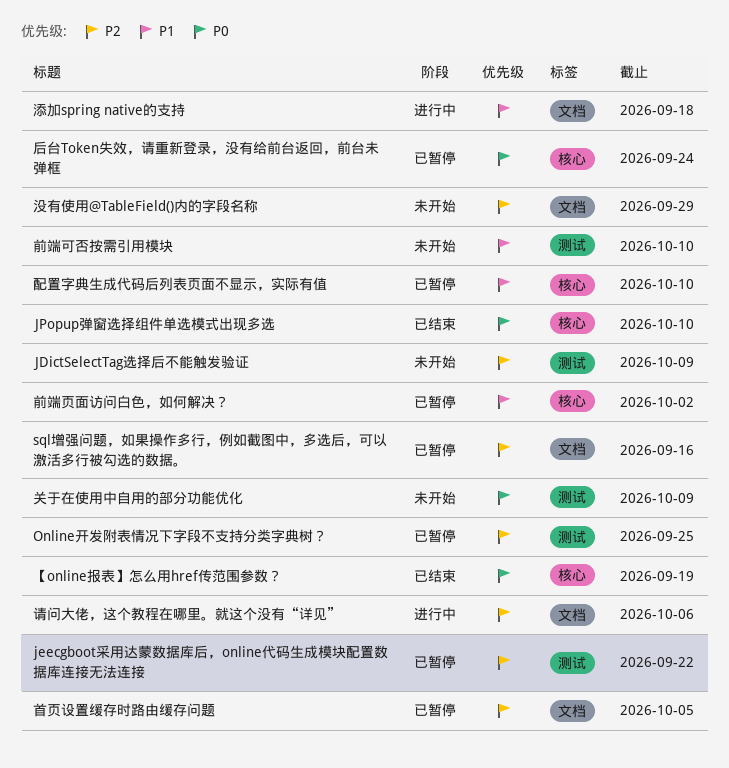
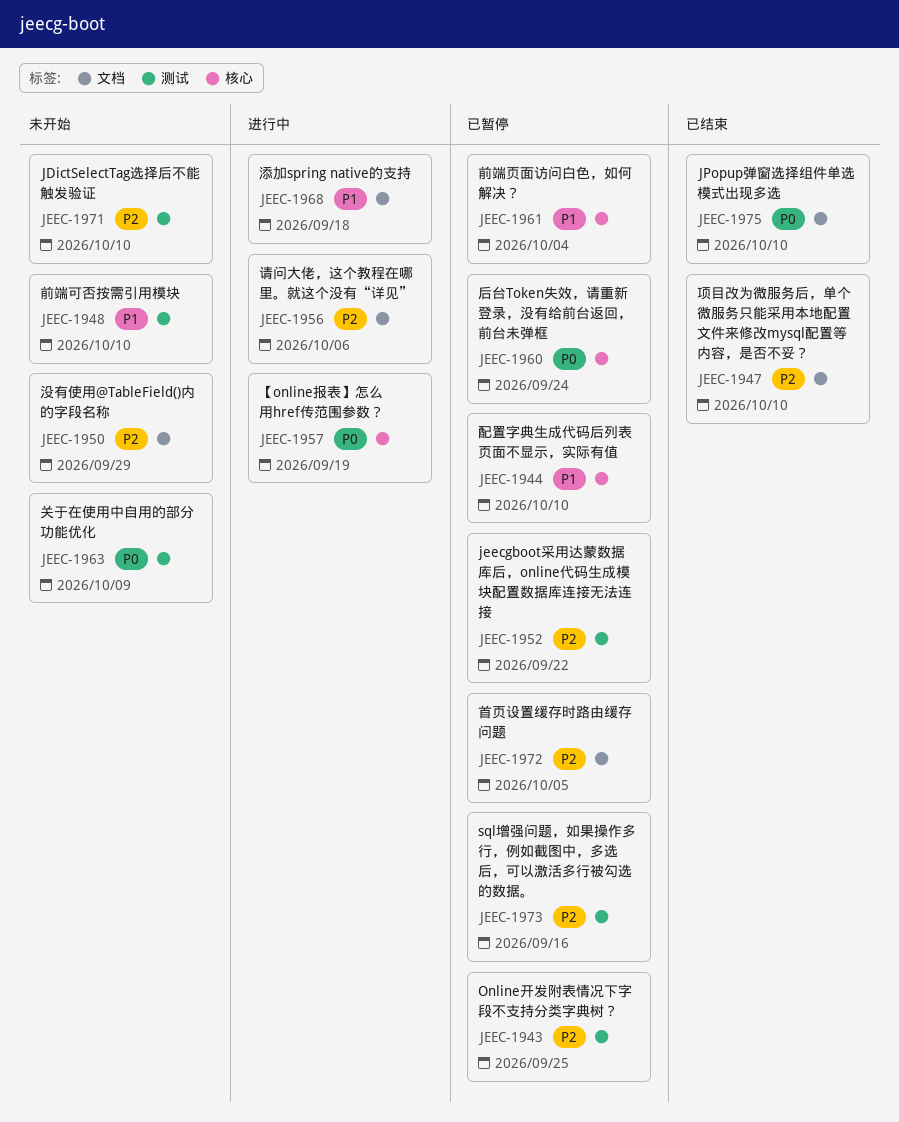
JDictSelectTag选择后不能触发验证, due: Oct 9 -> Oct 10
JPopup弹窗选择组件单选模式出现多选, label: 核心 -> 文档
sql增强问题，如果操作多行，例如截图中，多选后，可以激活多行被勾选的数据。, label: 文档 -> 测试
【online报表】怎么用href传范围参数？, status: 已结束 -> 进行中
前端页面访问白色，如何解决？, due: Oct 2 -> Oct 4
项目改为微服务后，单个微服务只能采用本地配置文件来修改mysql配置等内容，是否不妥？: none -> present

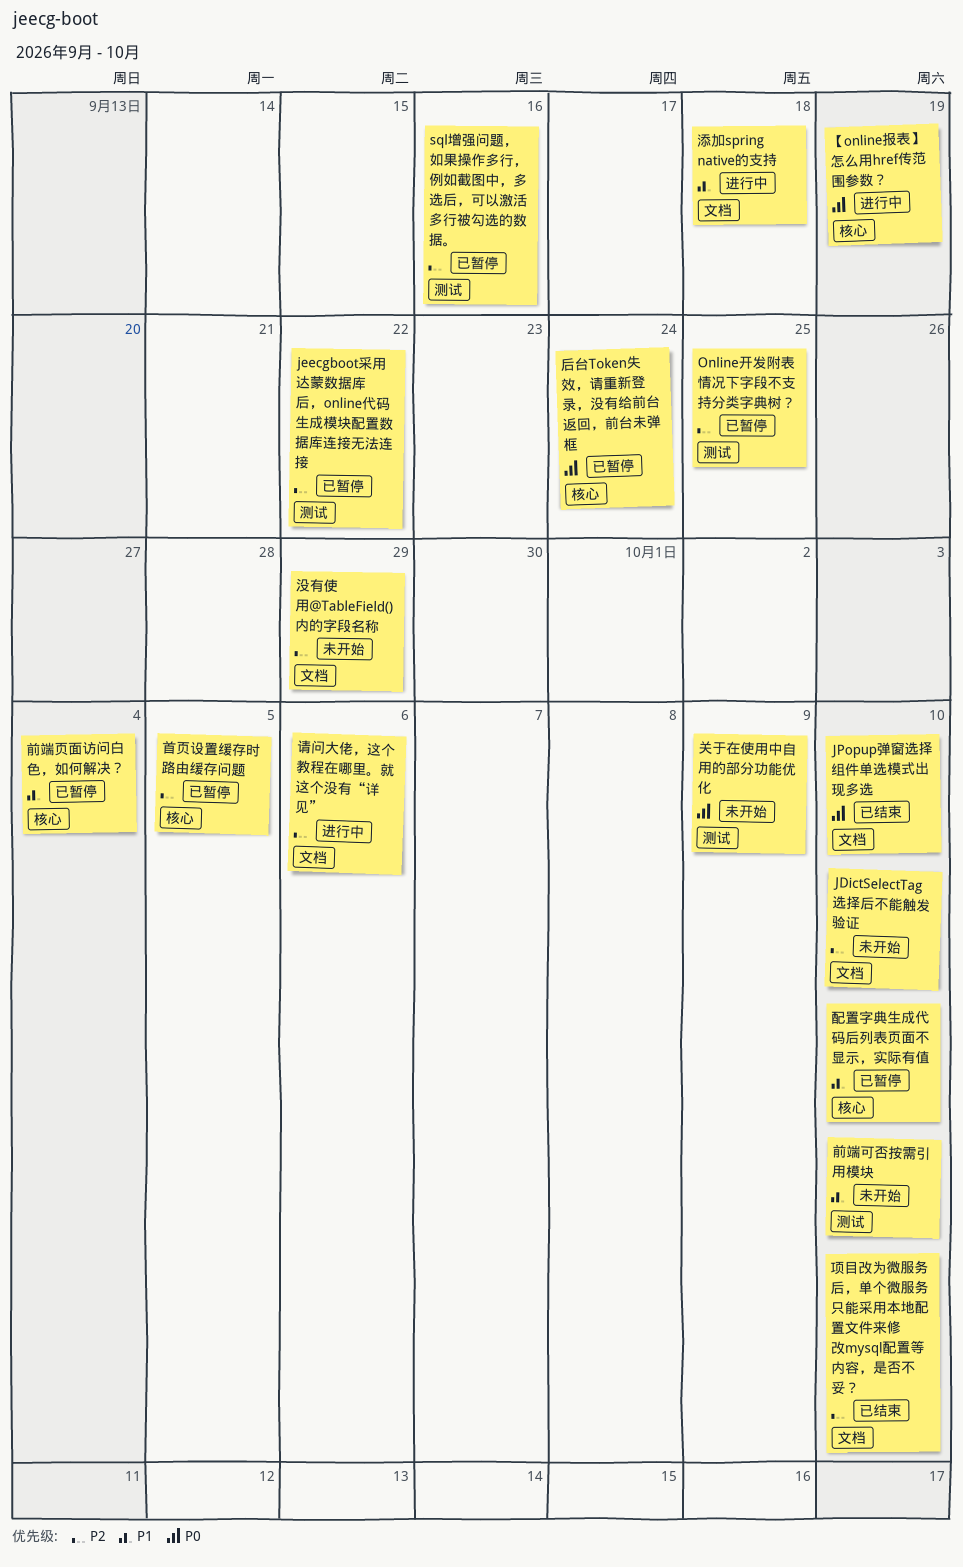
JDictSelectTag选择后不能触发验证, label: 测试 -> 文档
首页设置缓存时路由缓存问题, label: 文档 -> 核心

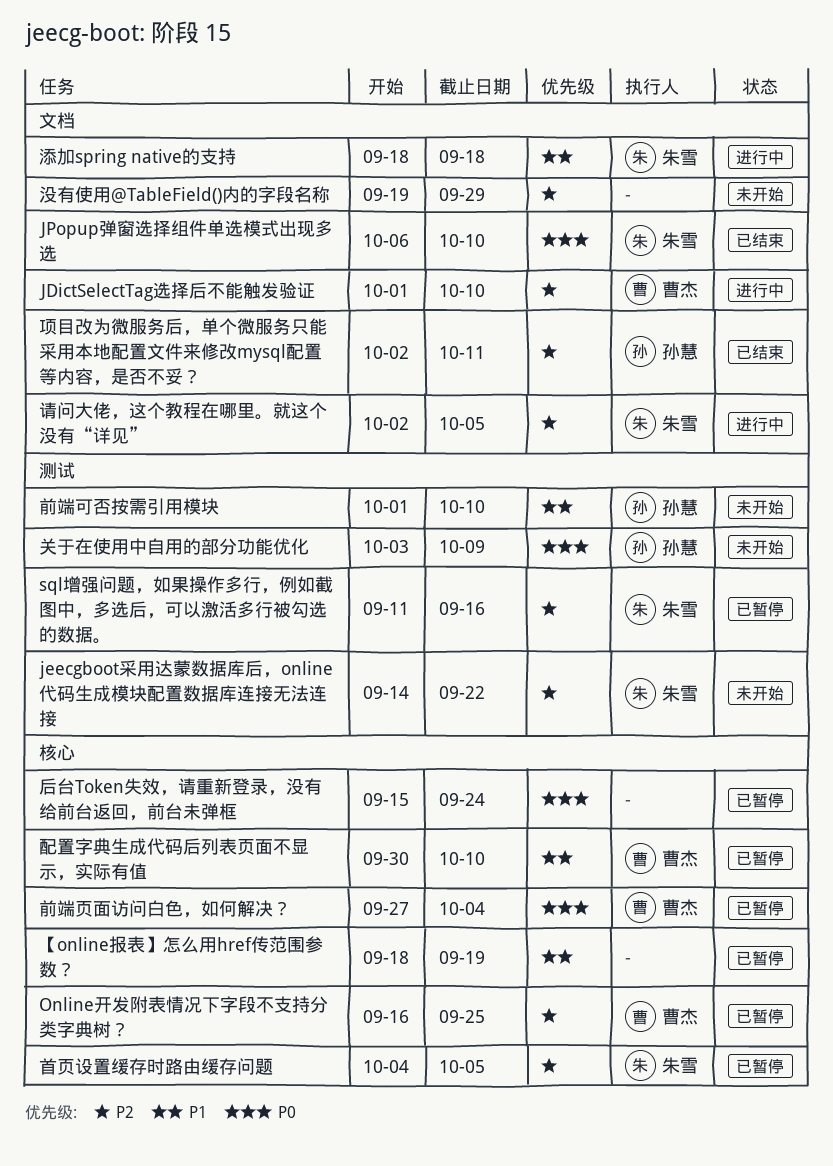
JDictSelectTag选择后不能触发验证, status: 未开始 -> 进行中
jeecgboot采用达蒙数据库后，online代码生成模块配置数据库连接无法连接, status: 已暂停 -> 未开始
Online开发附表情况下字段不支持分类字典树？, label: 测试 -> 核心
【online报表】怎么用href传范围参数？, status: 进行中 -> 已暂停
【online报表】怎么用href传范围参数？, priority: P0 -> P1
前端页面访问白色，如何解决？, priority: P1 -> P0
请问大佬，这个教程在哪里。就这个没有“详见”, due: Oct 6 -> Oct 5
项目改为微服务后，单个微服务只能采用本地配置文件来修改mysql配置等内容，是否不妥？, due: Oct 10 -> Oct 11

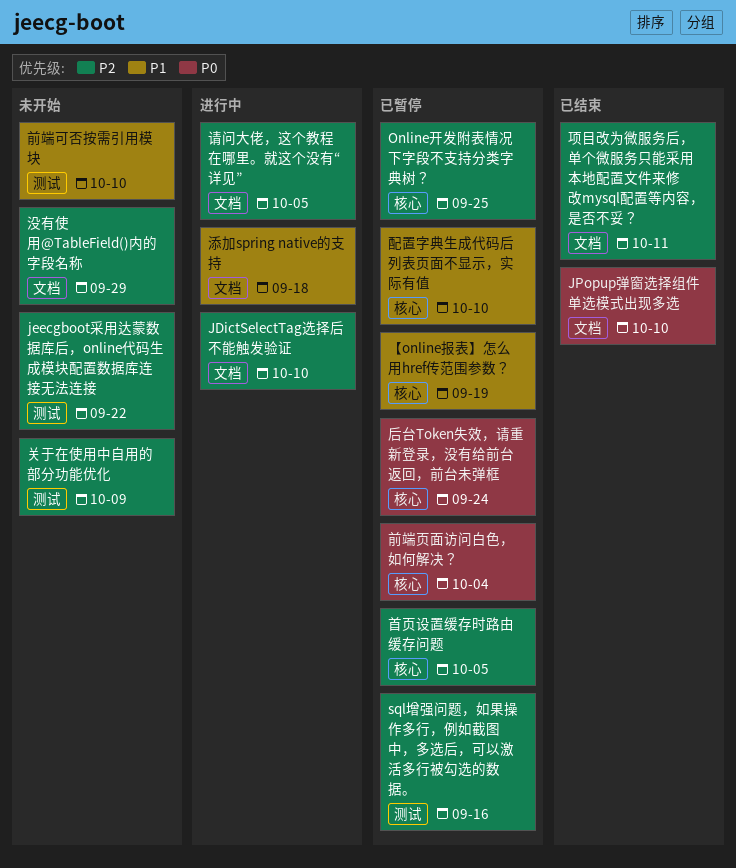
关于在使用中自用的部分功能优化, priority: P0 -> P2

